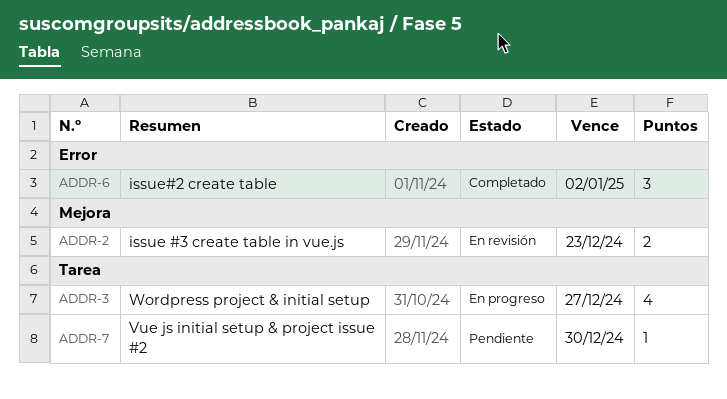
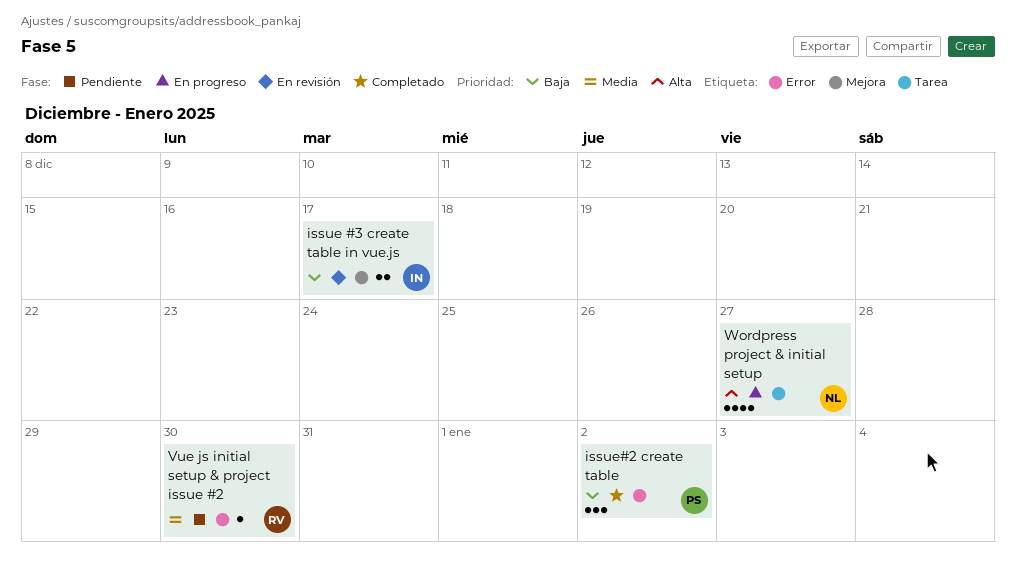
issue #3 create table in vue.js, due: Dec 23 -> Dec 17
Vue js initial setup & project issue #2, label: Tarea -> Error

